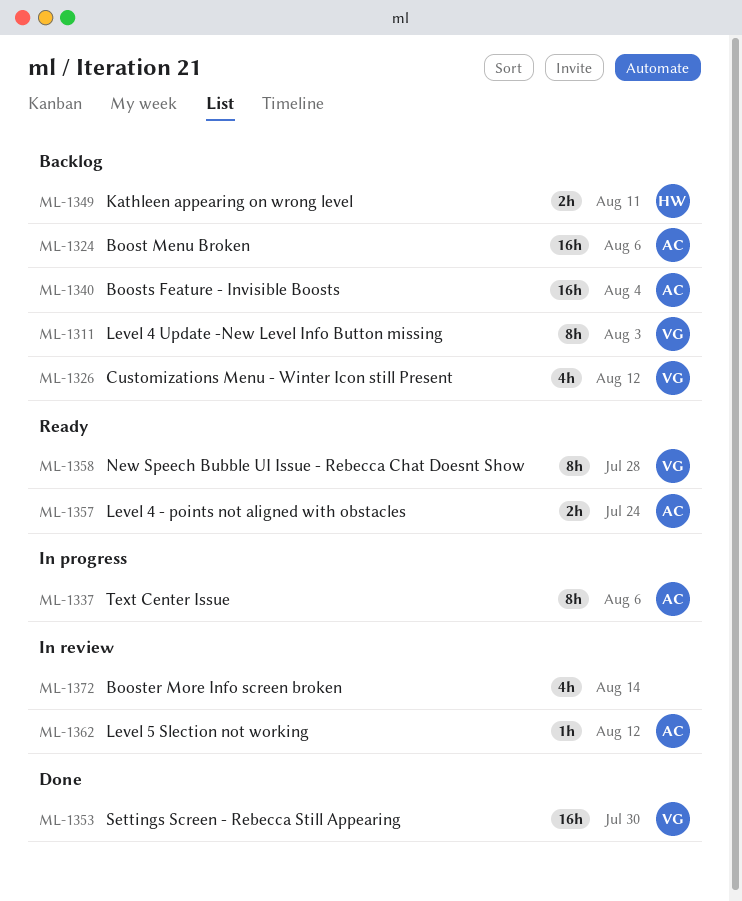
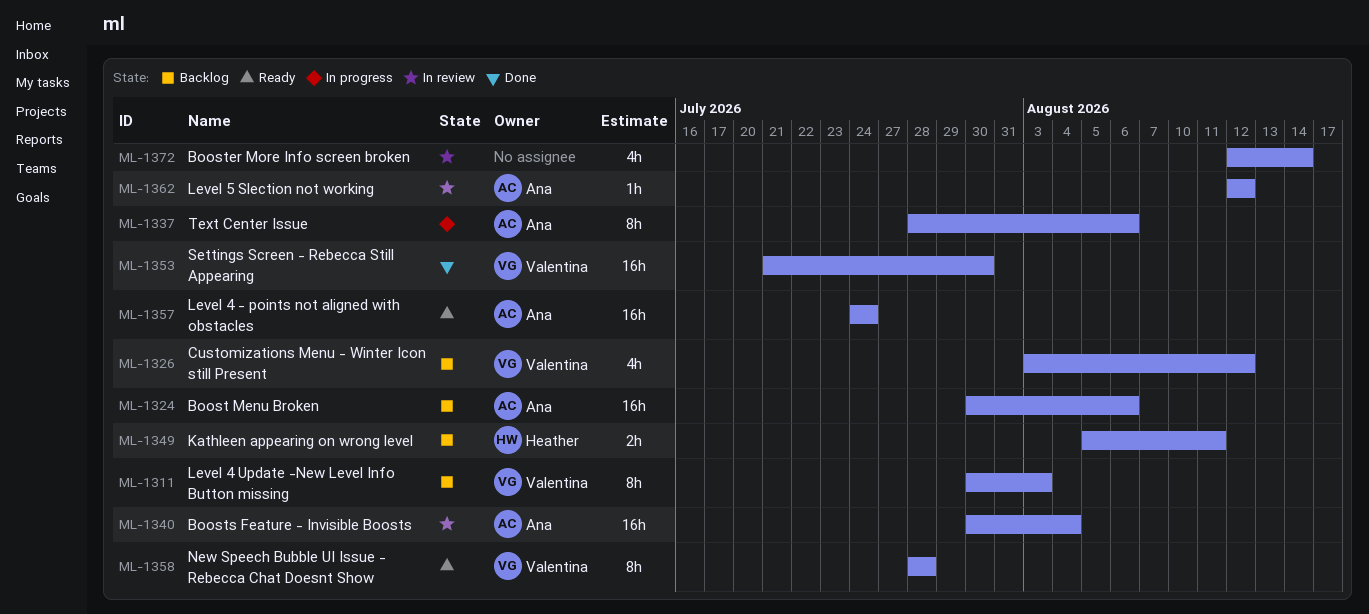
ML-1340, status: Backlog -> In review
ML-1357, estimate: 2h -> 16h

